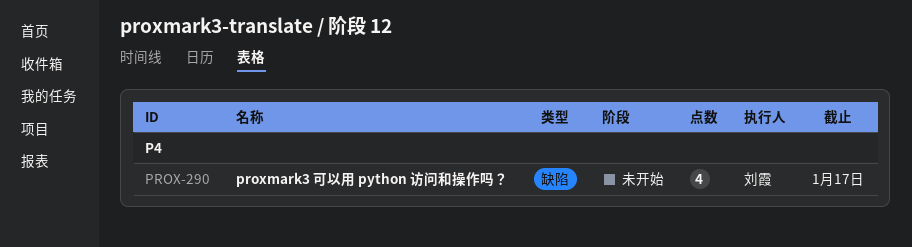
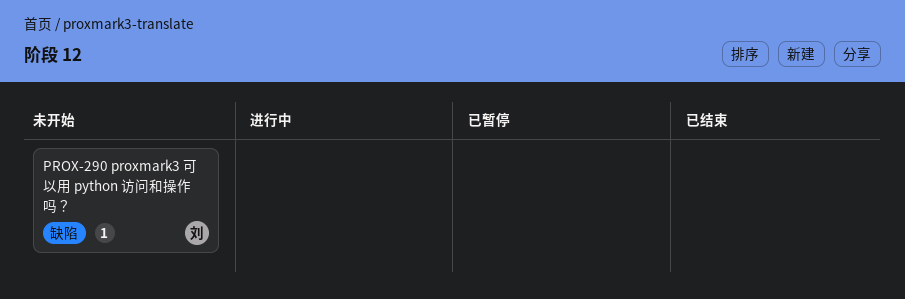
PROX-290, estimate: 4 -> 1

